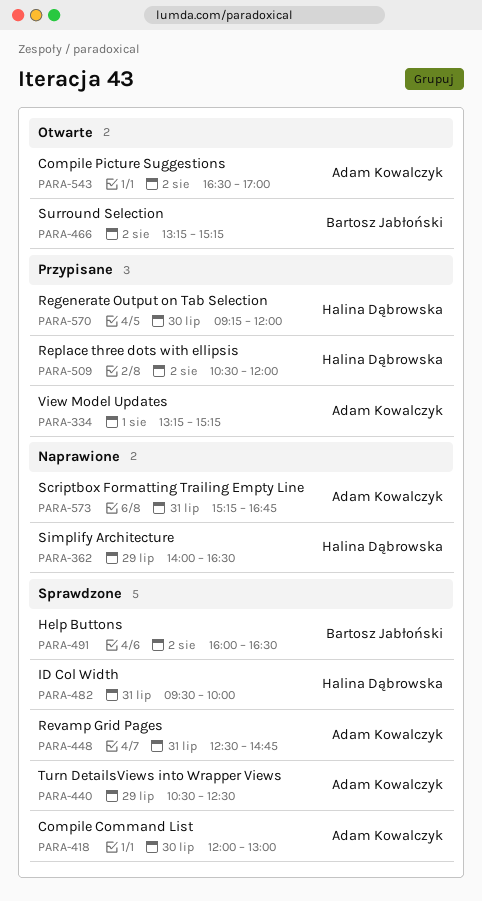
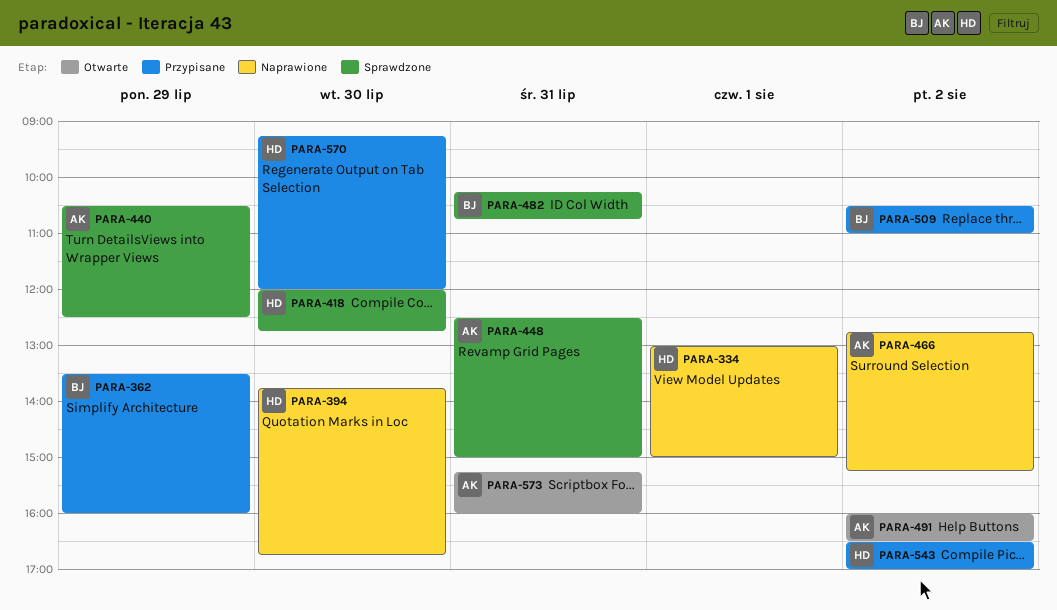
PARA-334, status: Przypisane -> Naprawione
PARA-334, owner: Adam Kowalczyk -> Halina Dąbrowska
PARA-334, begins: 13:15 -> 13:00
PARA-334, ends: 15:15 -> 15:00
PARA-362, status: Naprawione -> Przypisane
PARA-362, owner: Halina Dąbrowska -> Bartosz Jabłoński
PARA-362, begins: 14:00 -> 13:30
PARA-362, ends: 16:30 -> 16:00
PARA-394: none -> present
PARA-418, owner: Adam Kowalczyk -> Halina Dąbrowska
PARA-418, ends: 13:00 -> 12:45
PARA-448, ends: 14:45 -> 15:00
PARA-466, status: Otwarte -> Naprawione
PARA-466, owner: Bartosz Jabłoński -> Adam Kowalczyk
PARA-466, begins: 13:15 -> 12:45
PARA-482, owner: Halina Dąbrowska -> Bartosz Jabłoński
PARA-482, begins: 09:30 -> 10:15
PARA-482, ends: 10:00 -> 10:45
PARA-491, status: Sprawdzone -> Otwarte
PARA-491, owner: Bartosz Jabłoński -> Adam Kowalczyk
PARA-509, owner: Halina Dąbrowska -> Bartosz Jabłoński
PARA-509, ends: 12:00 -> 11:00
PARA-543, status: Otwarte -> Przypisane
PARA-543, owner: Adam Kowalczyk -> Halina Dąbrowska
PARA-573, status: Naprawione -> Otwarte
PARA-573, ends: 16:45 -> 16:00

